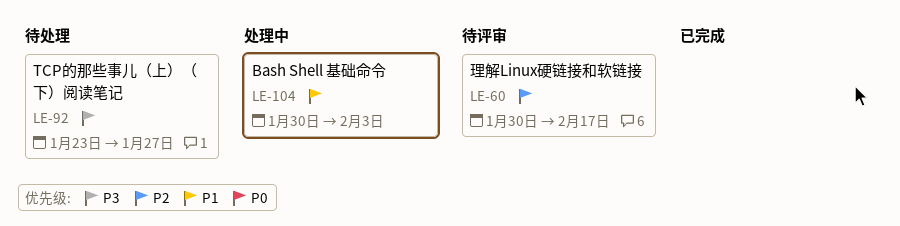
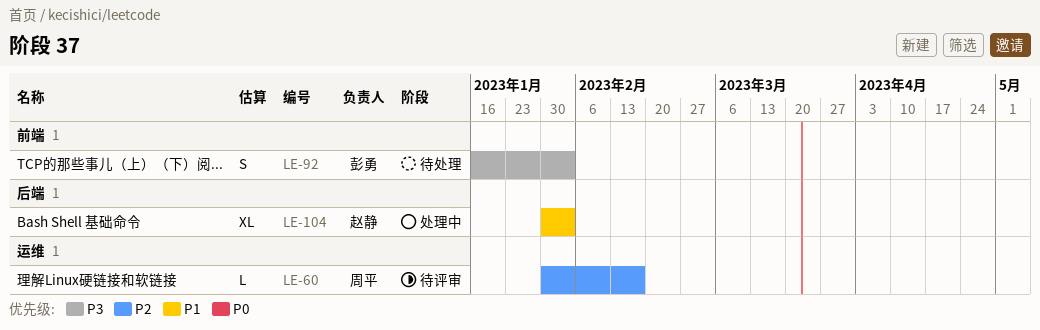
LE-92, start: Jan 23 -> Jan 16
LE-92, due: Jan 27 -> Feb 3

